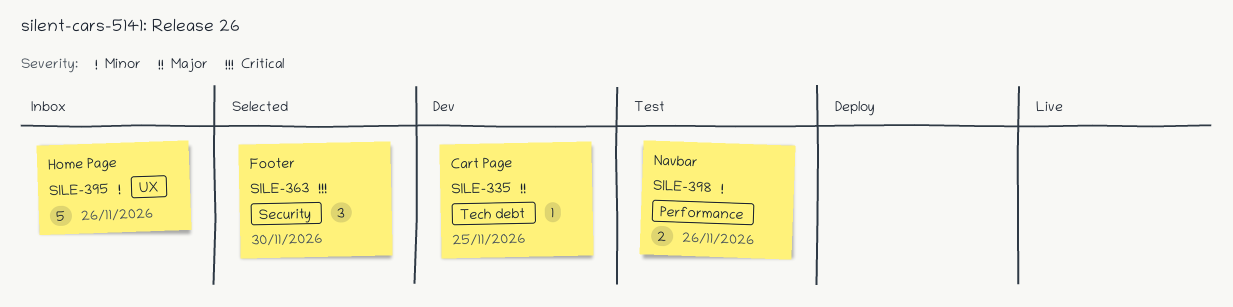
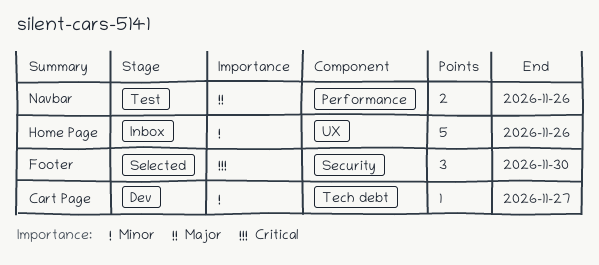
Cart Page, priority: Major -> Minor
Cart Page, due: Nov 25 -> Nov 27
Navbar, priority: Minor -> Major

